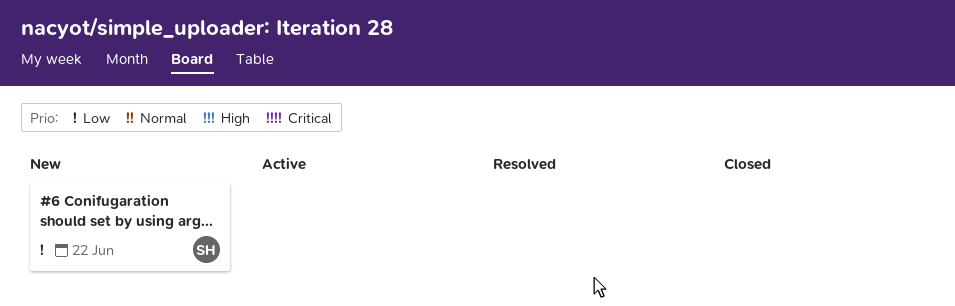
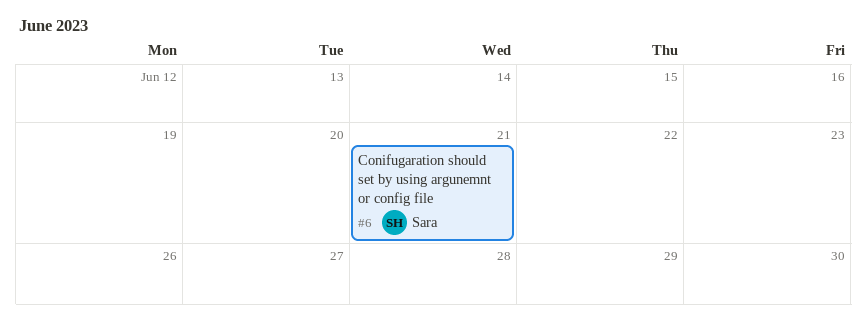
#6, due: Jun 22 -> Jun 21

